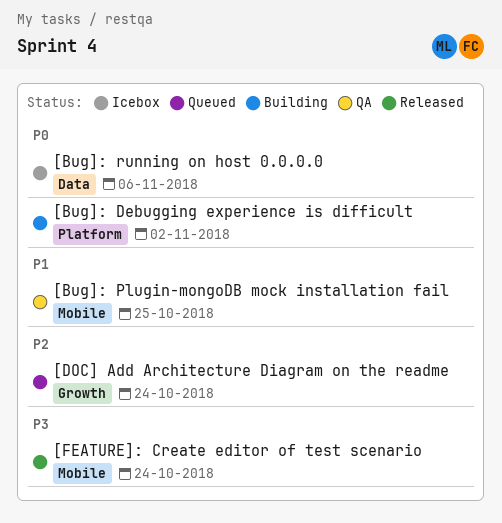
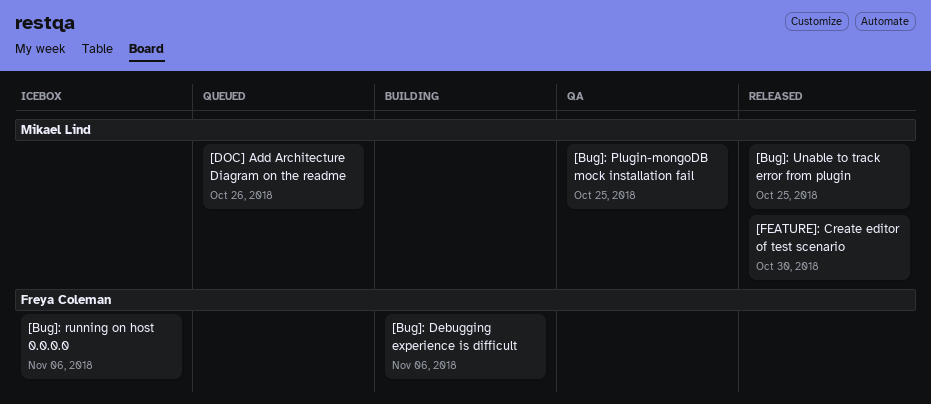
[Bug]: Debugging experience is difficult, due: Nov 2 -> Nov 6
[Bug]: Unable to track error from plugin: none -> present
[DOC] Add Architecture Diagram on the readme, due: Oct 24 -> Oct 26
[FEATURE]: Create editor of test scenario, due: Oct 24 -> Oct 30

